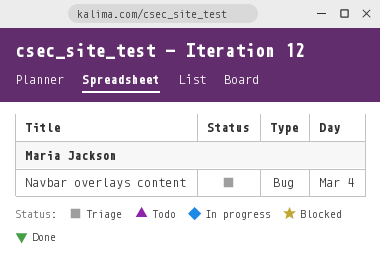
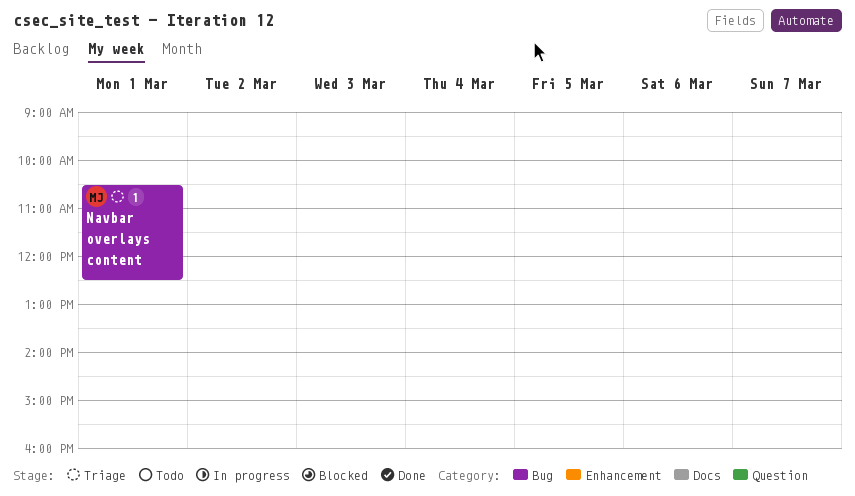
Navbar overlays content, day: Mar 4 -> Mar 1

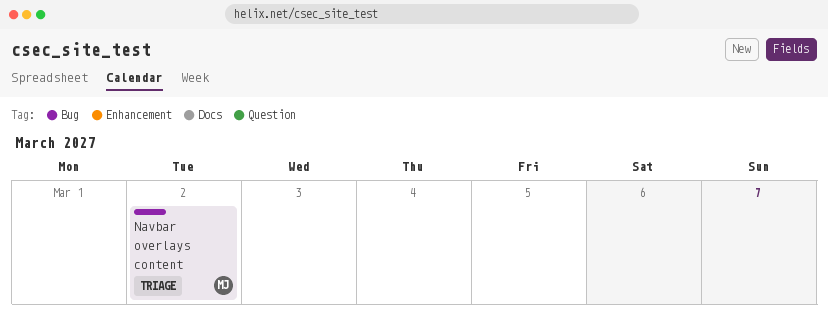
Navbar overlays content, day: Mar 1 -> Mar 2

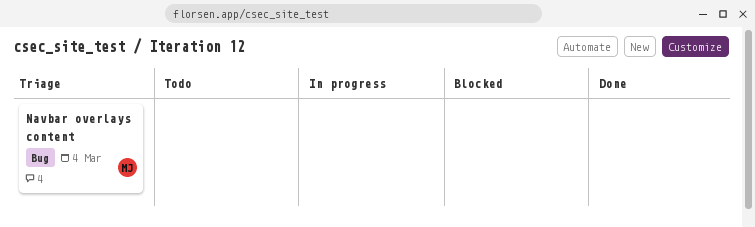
Navbar overlays content, day: Mar 2 -> Mar 4

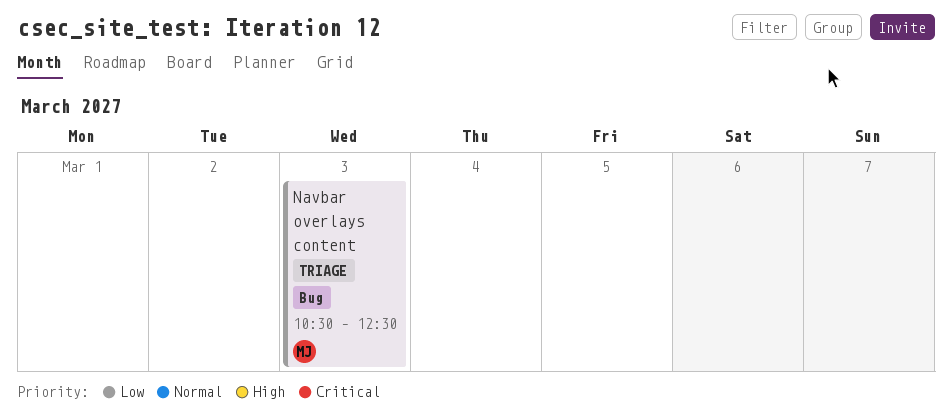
Navbar overlays content, day: Mar 4 -> Mar 3

